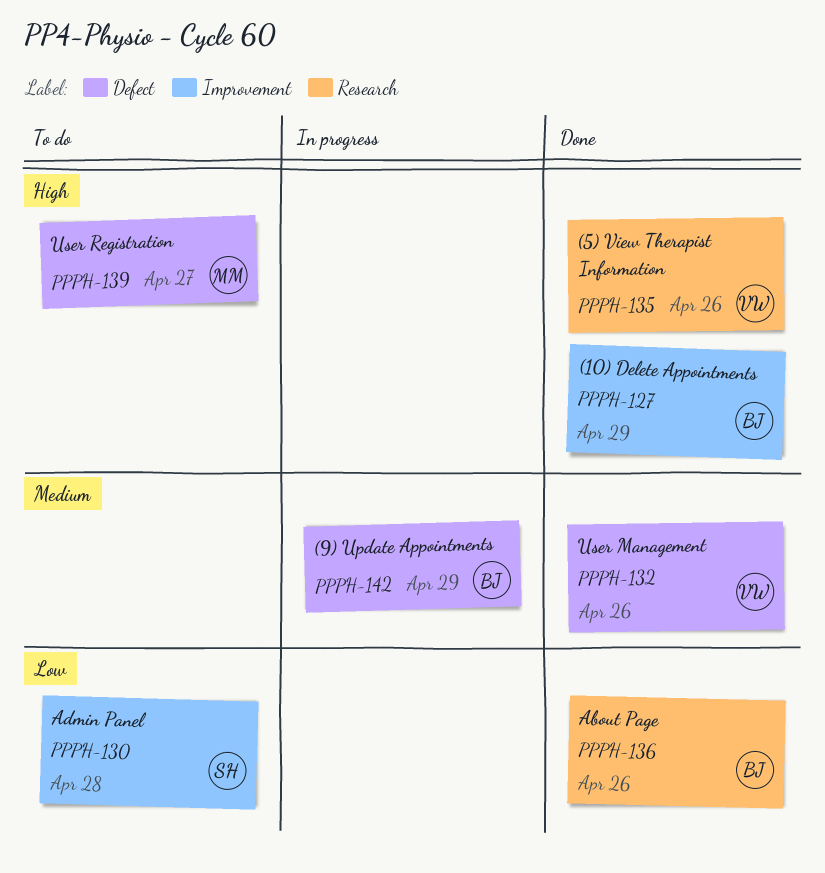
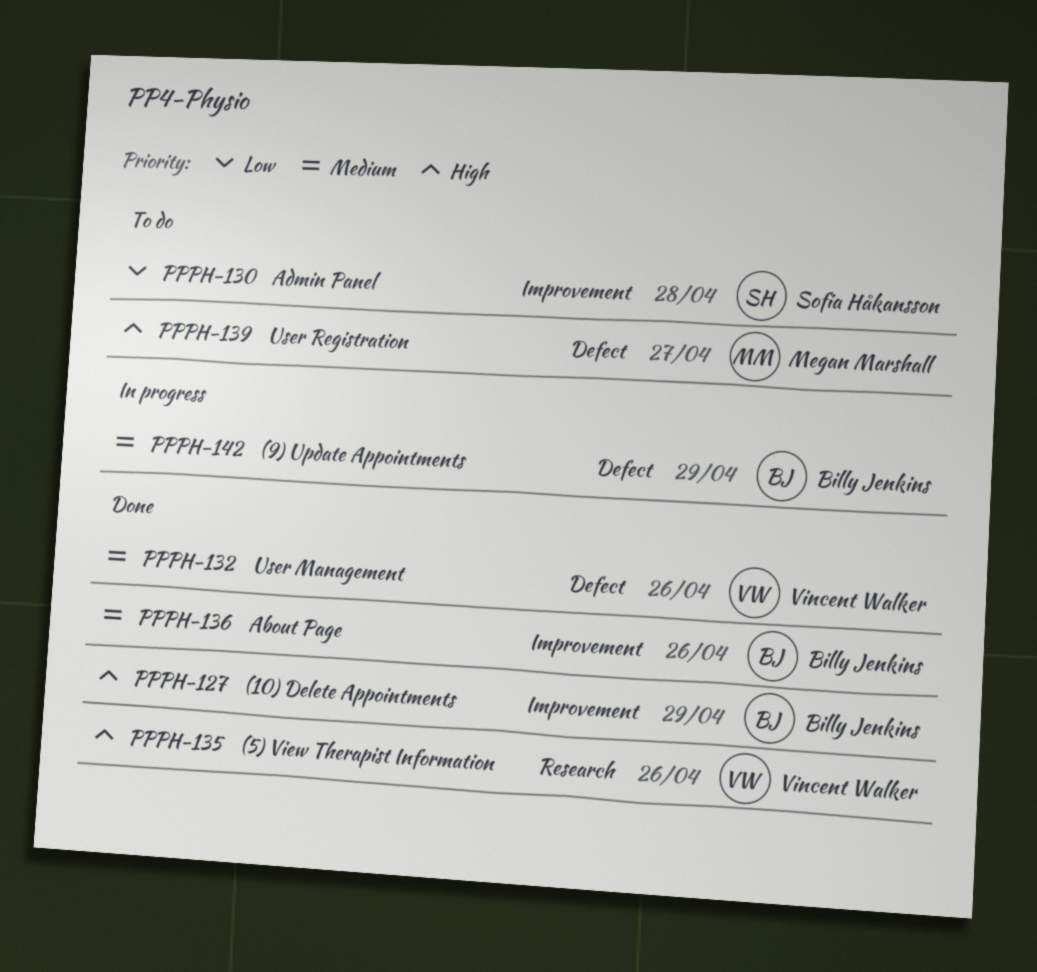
PPPH-136, priority: Low -> Medium
PPPH-136, label: Research -> Improvement

